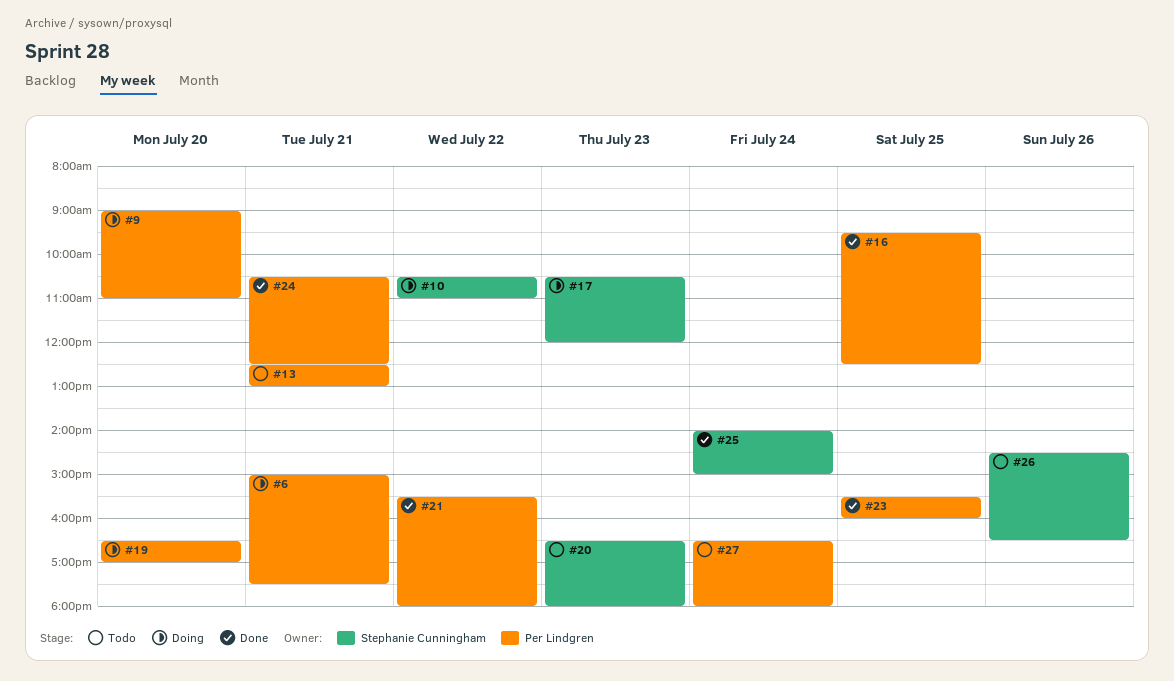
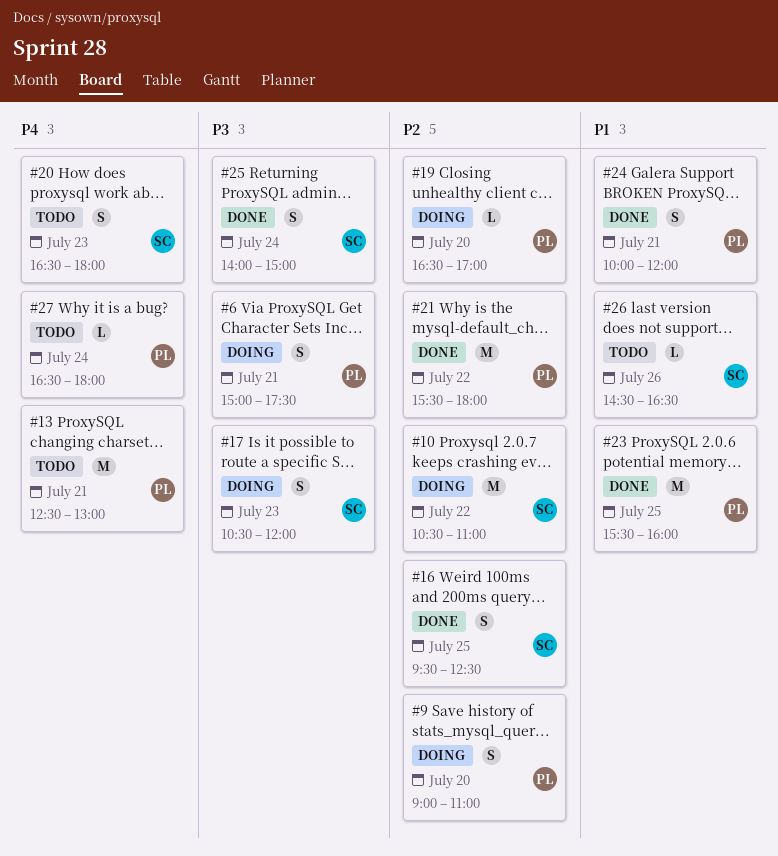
#16, owner: Per Lindgren -> Stephanie Cunningham
#24, begins: 10:30 -> 10:00
#24, ends: 12:30 -> 12:00

